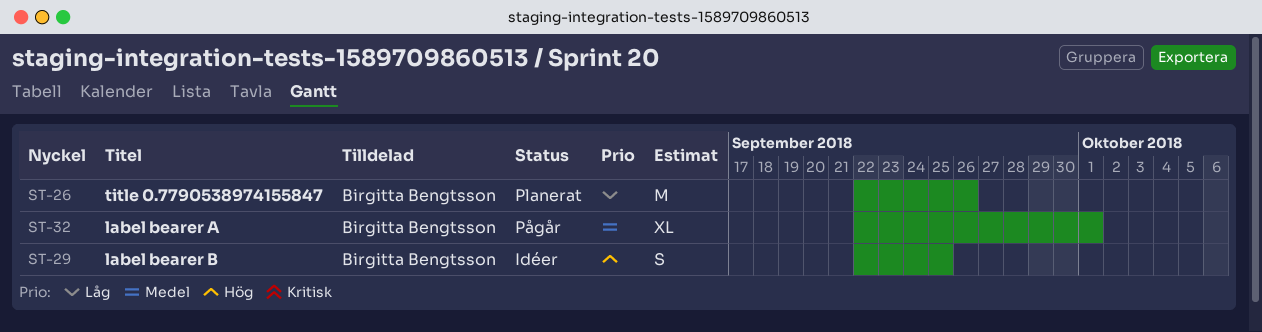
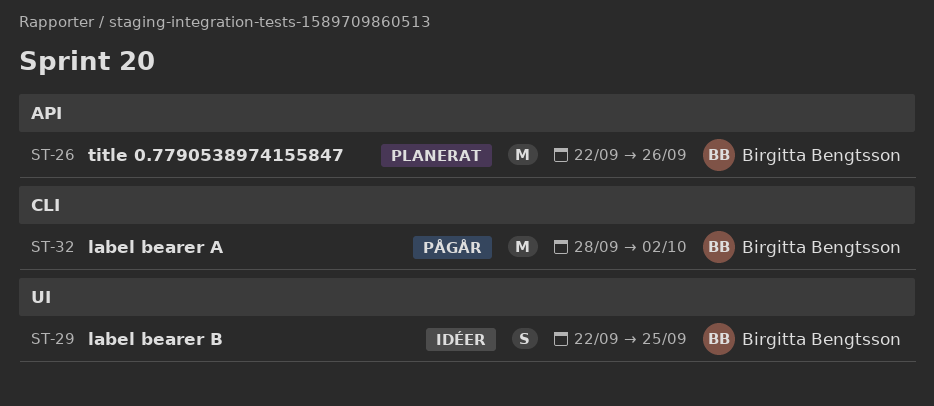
ST-32, estimate: XL -> M
ST-32, start: Sep 22 -> Sep 28
ST-32, due: Oct 1 -> Oct 2

